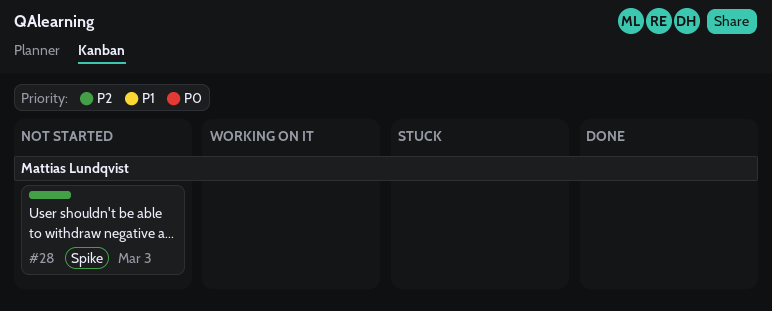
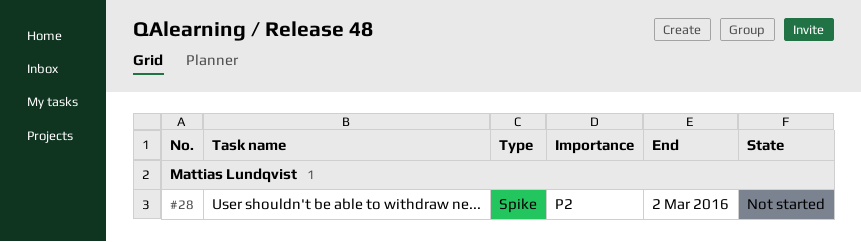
#28, due: Mar 3 -> Mar 2

